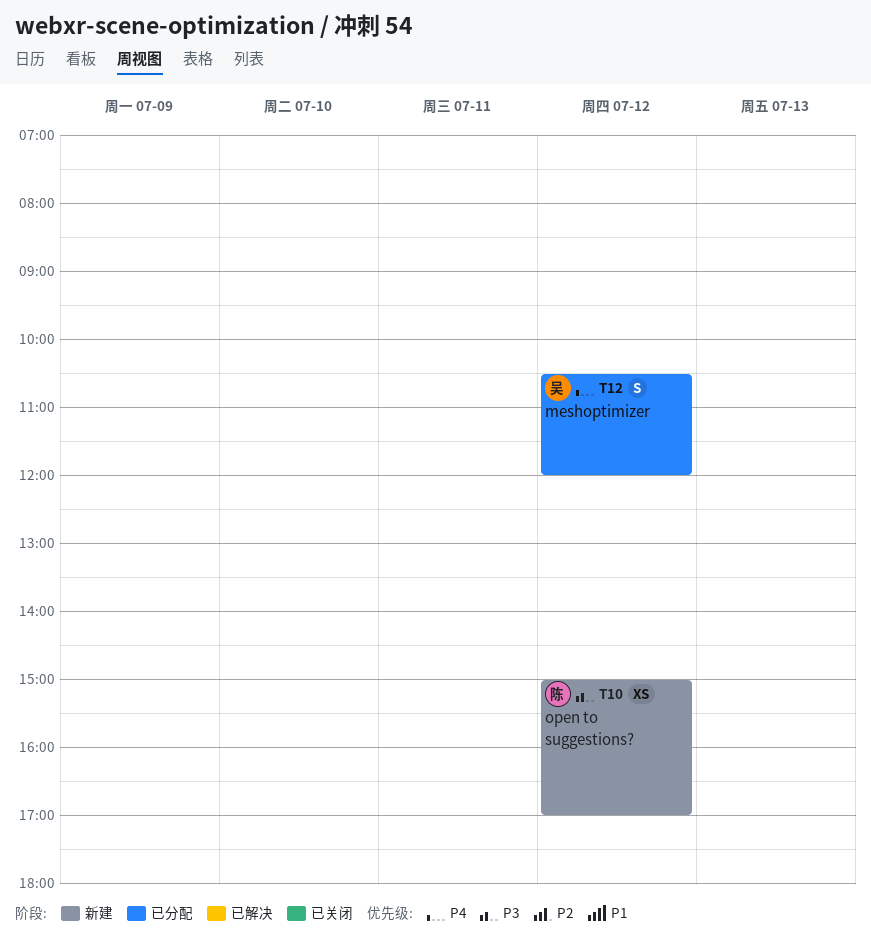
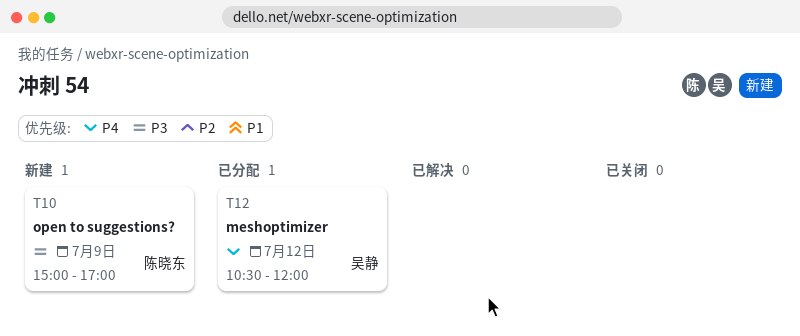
T10, day: Jul 12 -> Jul 9

